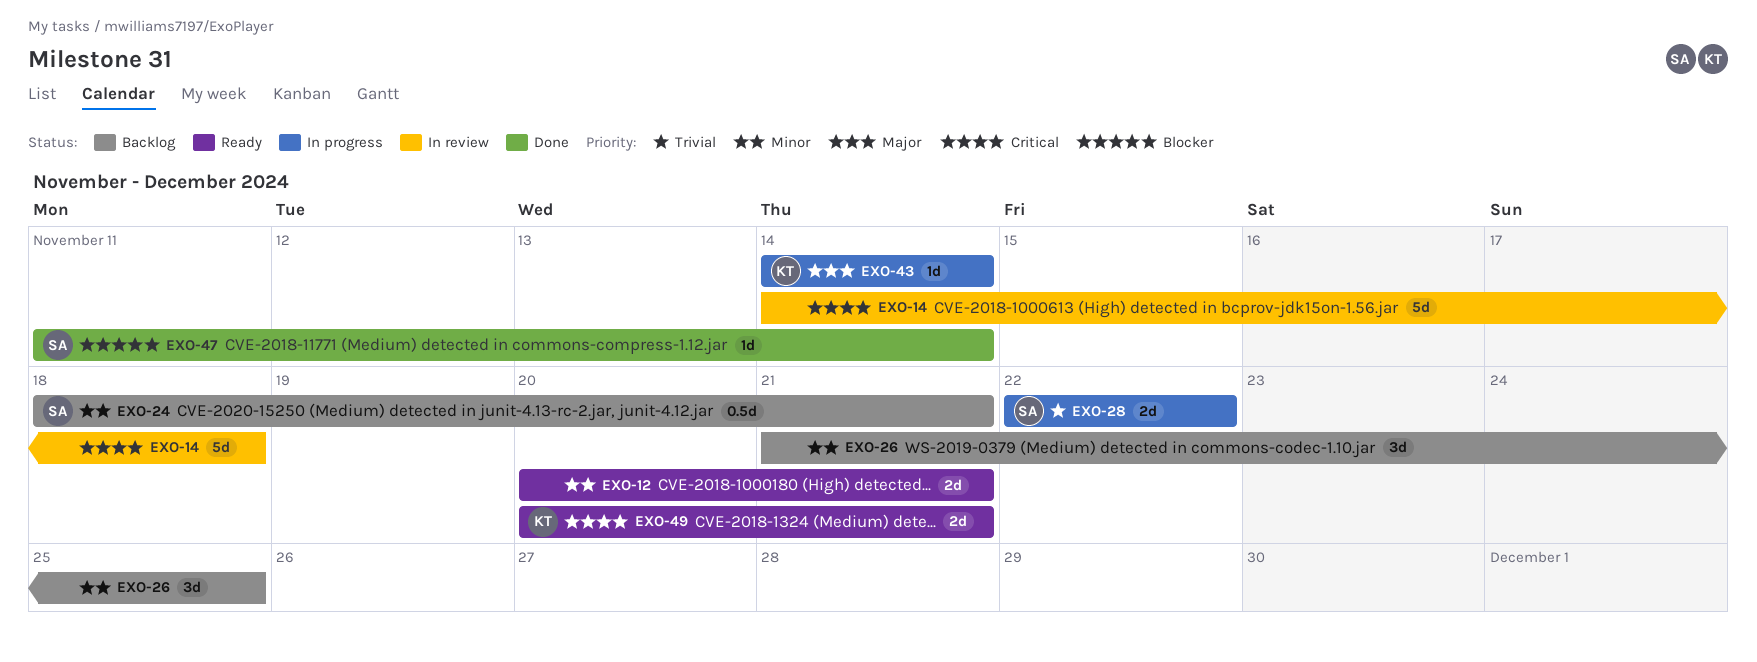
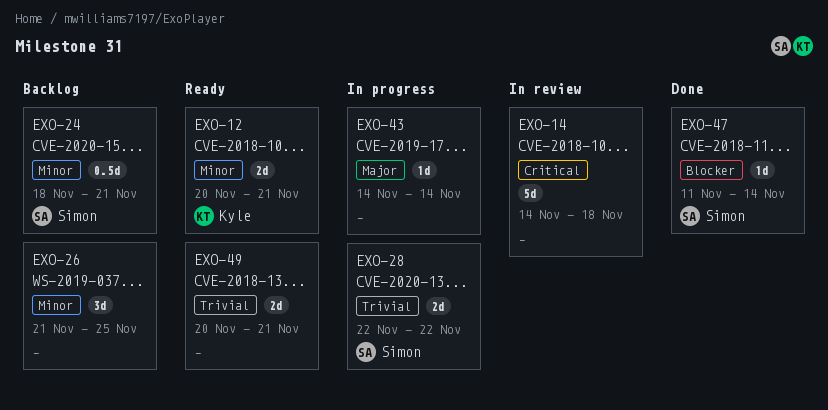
EXO-12, owner: none -> Kyle
EXO-43, owner: Kyle -> none
EXO-49, owner: Kyle -> none
EXO-49, priority: Critical -> Trivial

